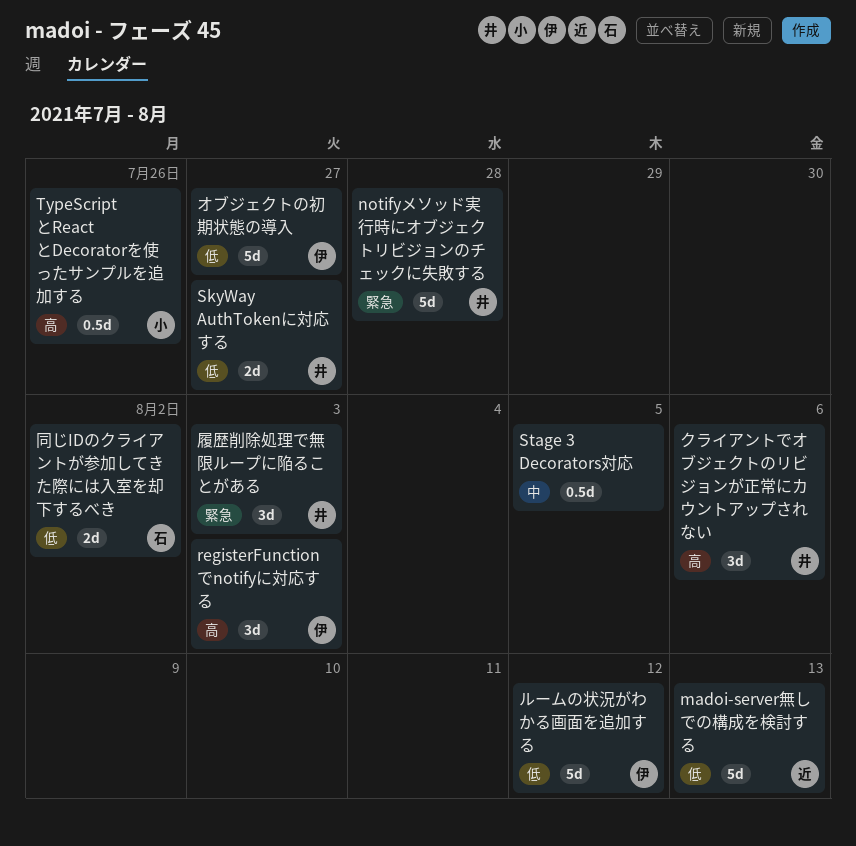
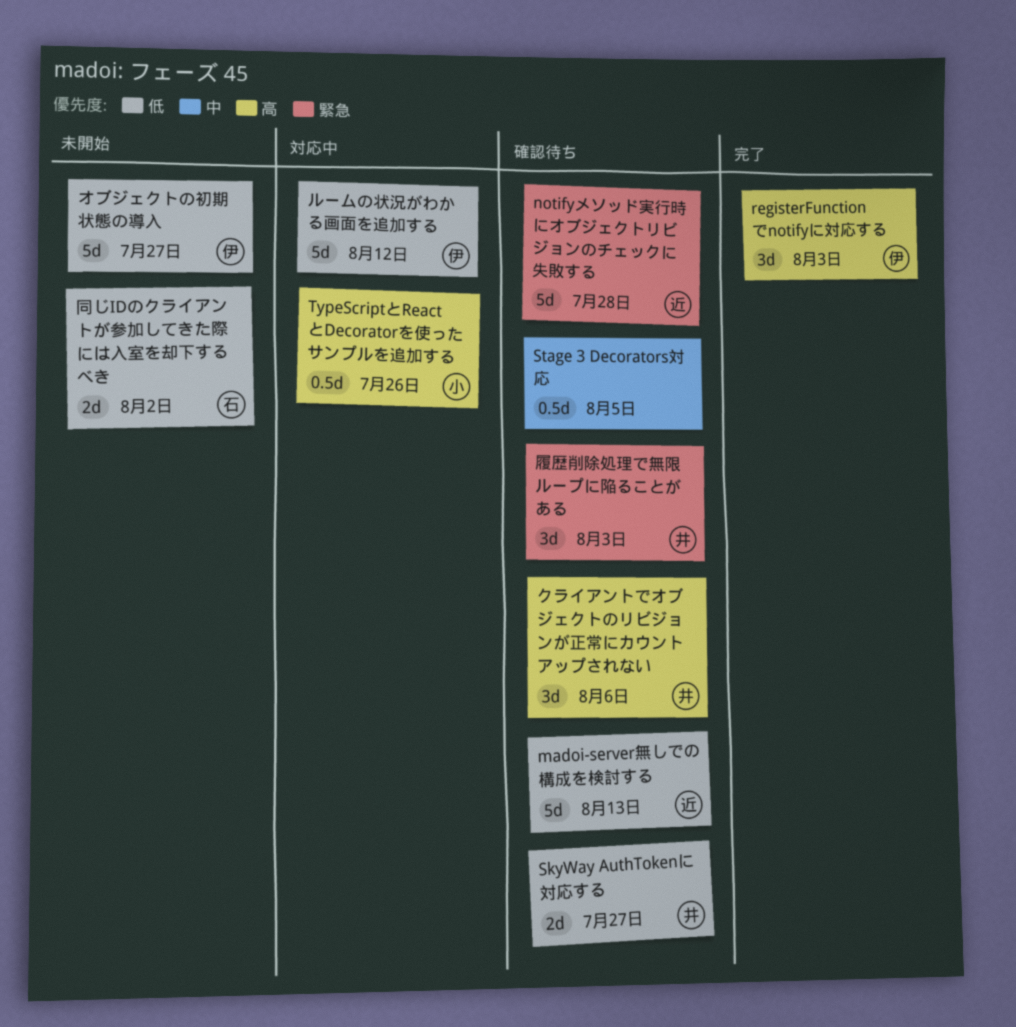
notifyメソッド実行時にオブジェクトリビジョンのチェックに失敗する, owner: 井 -> 近

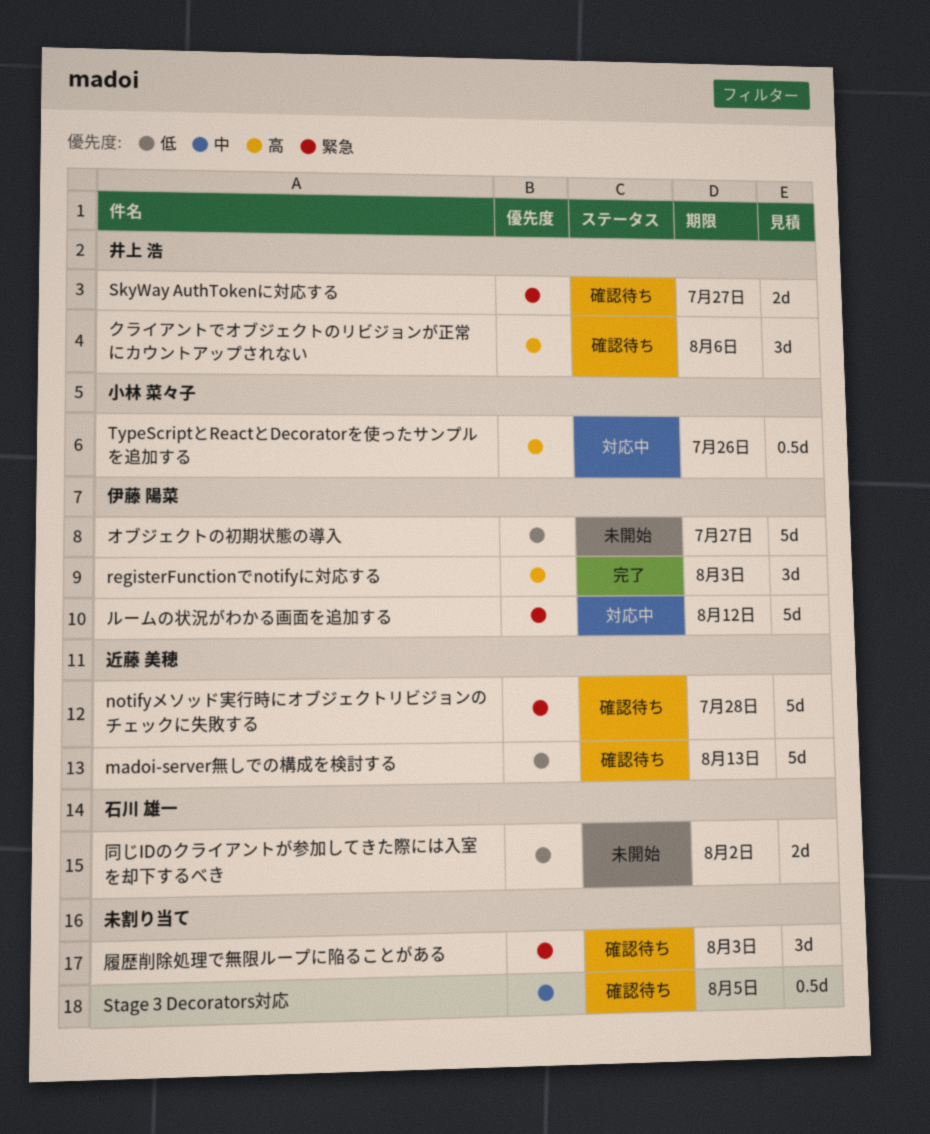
SkyWay AuthTokenに対応する, priority: 低 -> 緊急
ルームの状況がわかる画面を追加する, priority: 低 -> 緊急
履歴削除処理で無限ループに陥ることがある, owner: 井上 浩 -> none

